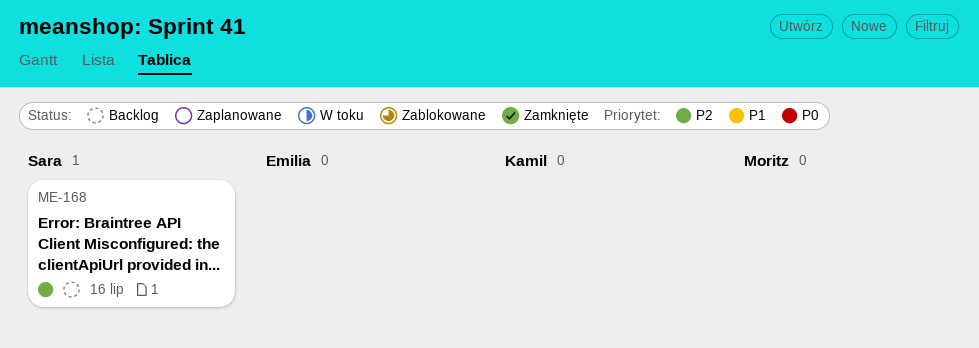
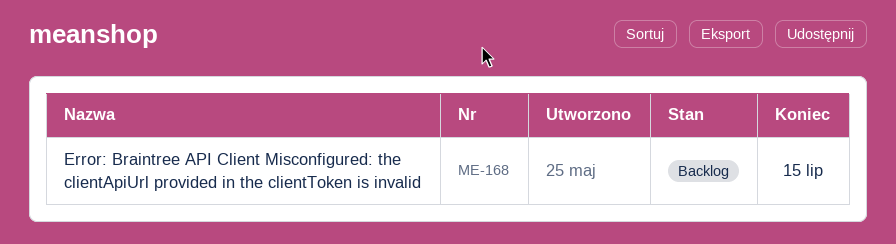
ME-168, due: Jul 16 -> Jul 15

